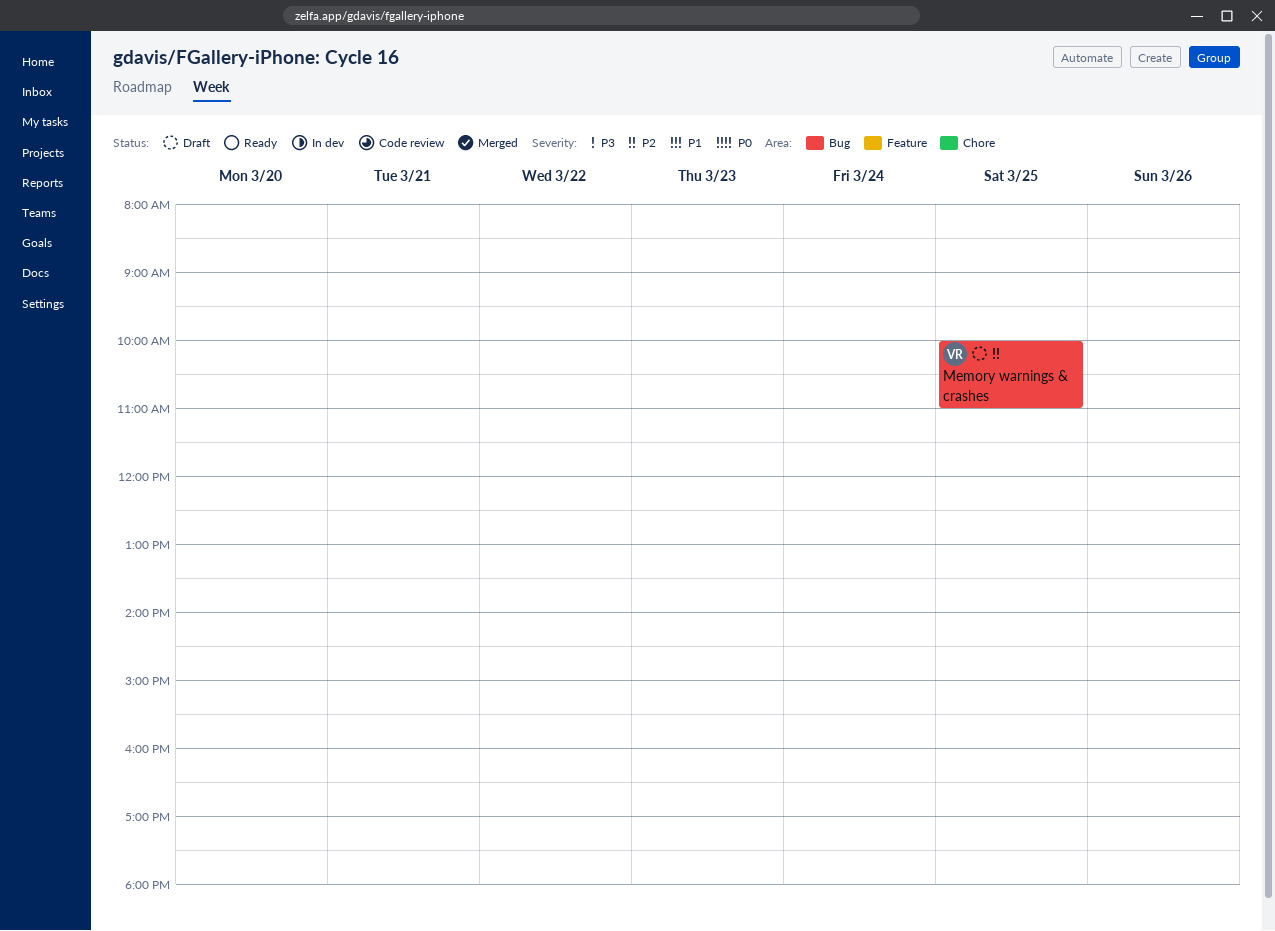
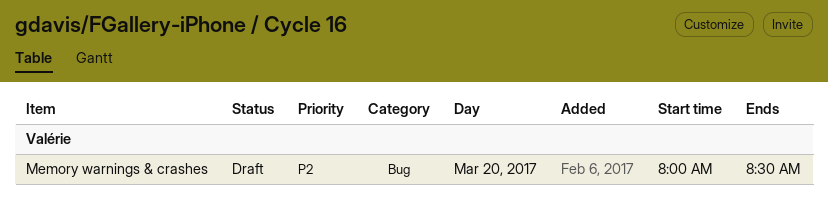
Memory warnings & crashes, day: Mar 25 -> Mar 20
Memory warnings & crashes, begins: 10:00 -> 08:00
Memory warnings & crashes, ends: 11:00 -> 08:30

